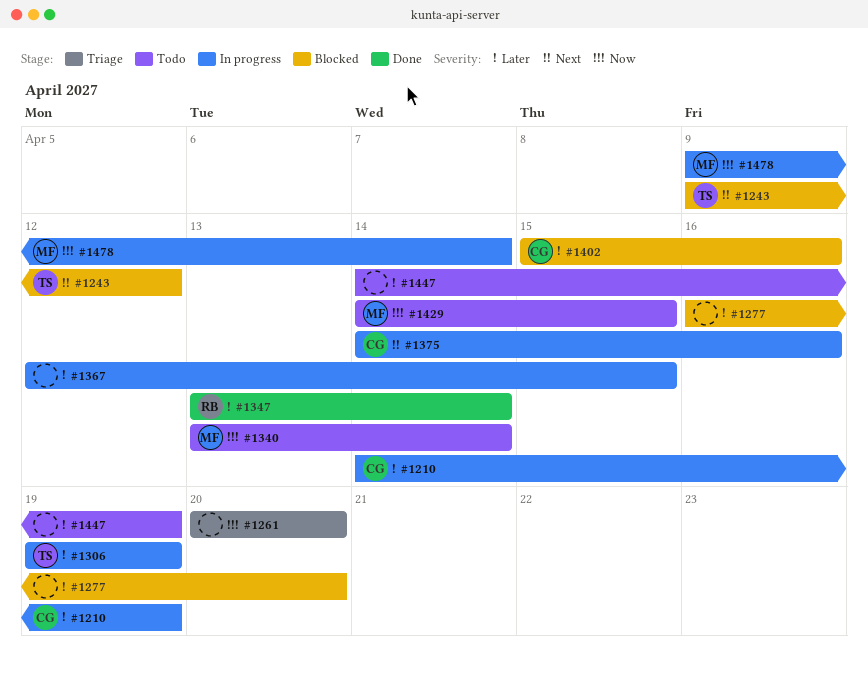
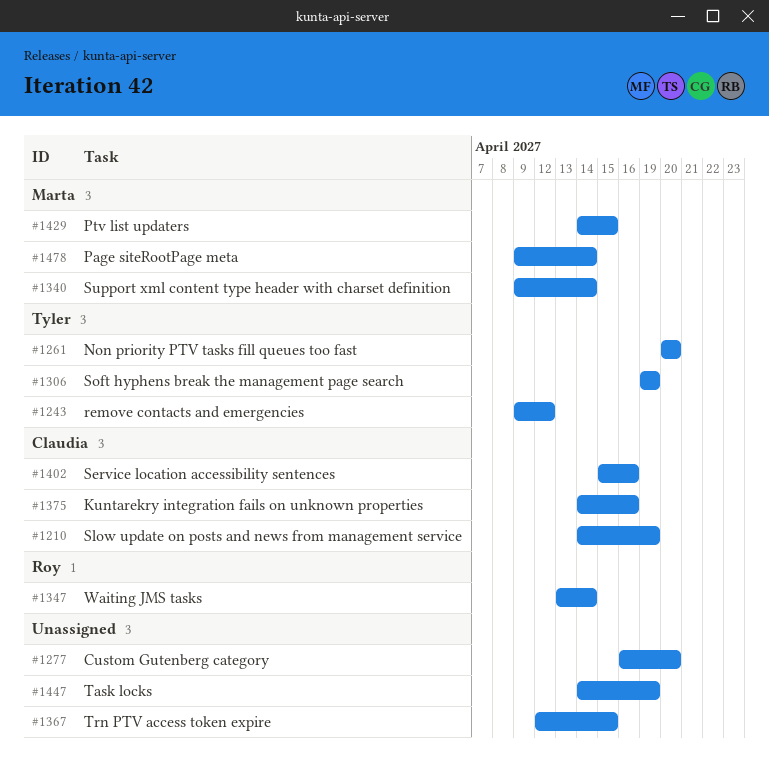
#1261, owner: none -> Tyler
#1340, start: Apr 13 -> Apr 9

